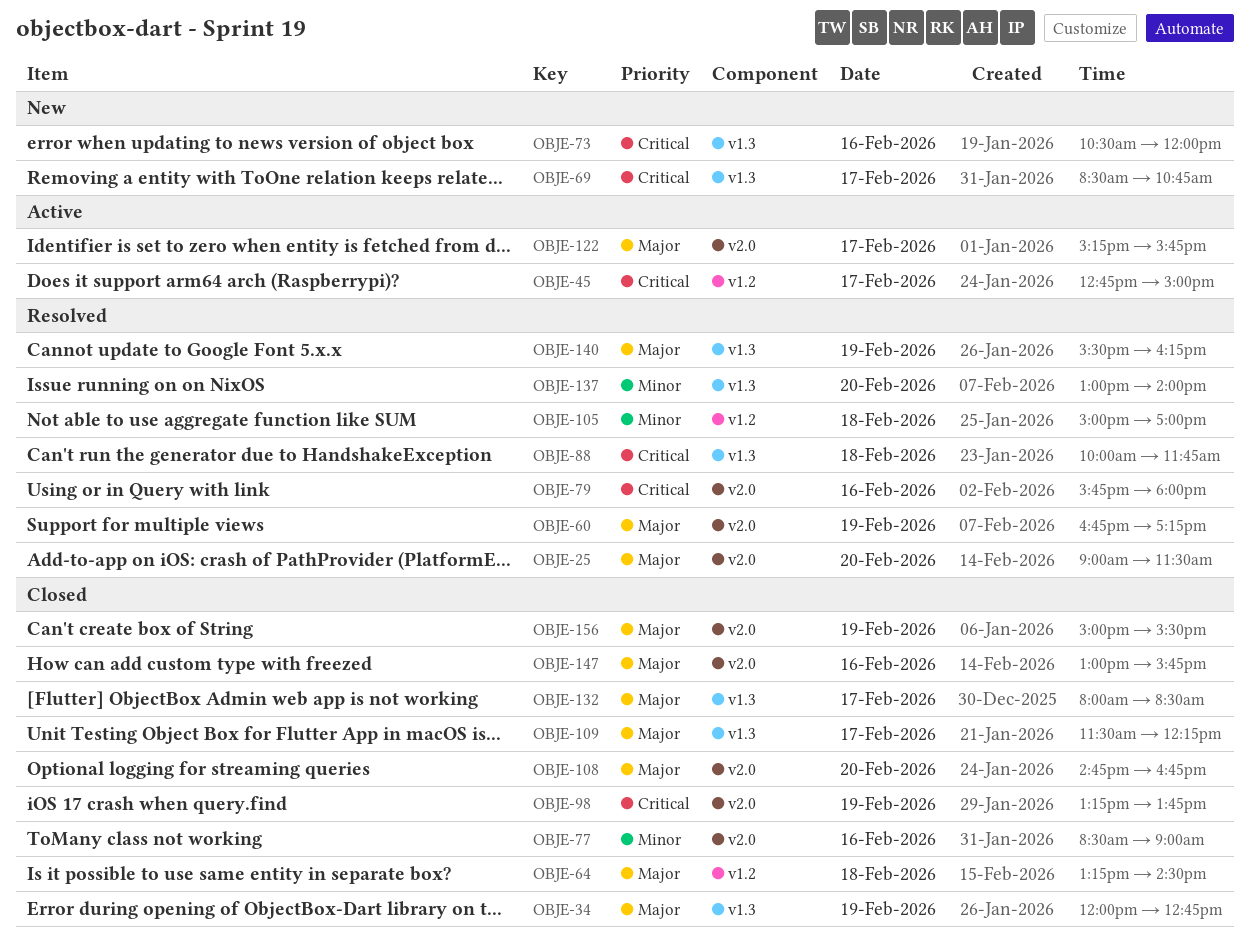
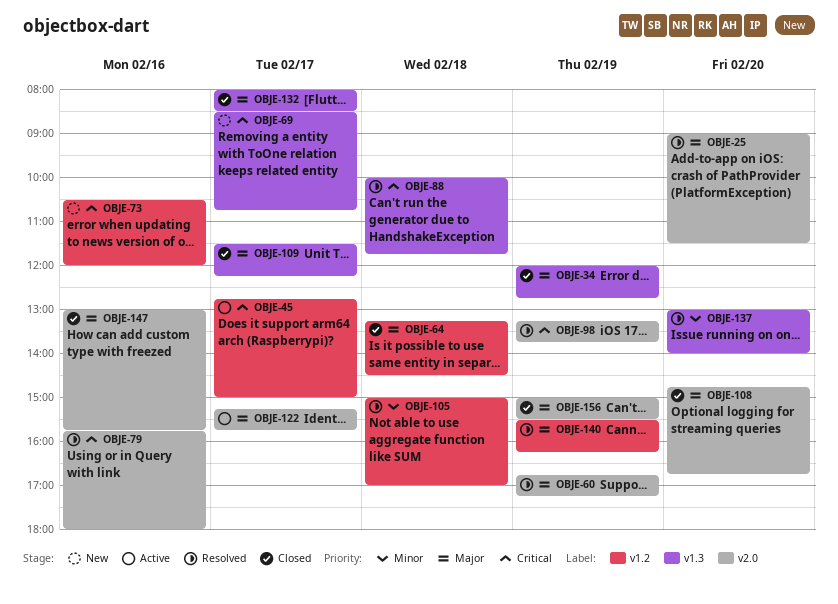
OBJE-73, label: v1.3 -> v1.2
OBJE-77: present -> none
OBJE-98, status: Closed -> Resolved
OBJE-140, label: v1.3 -> v1.2

